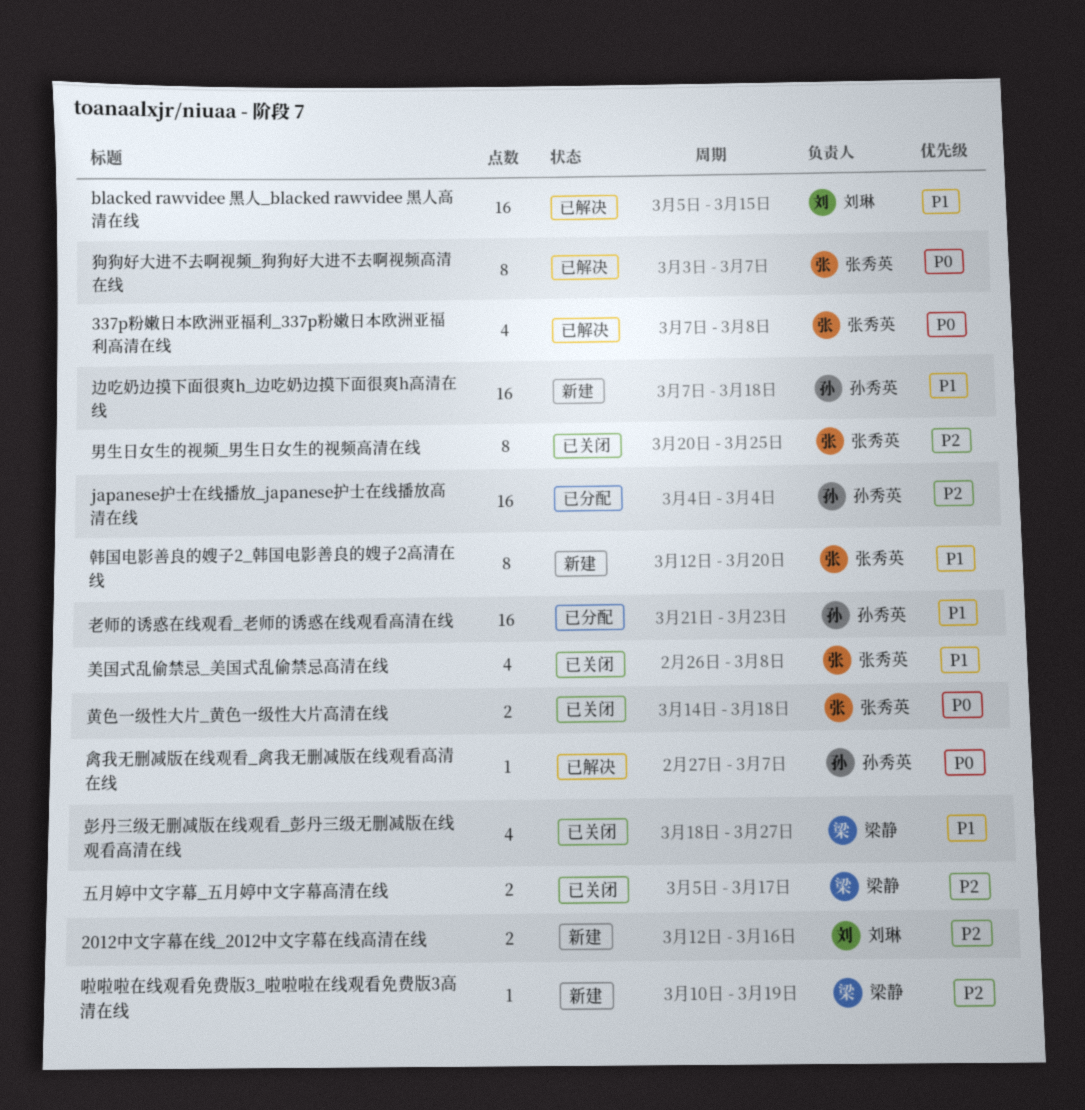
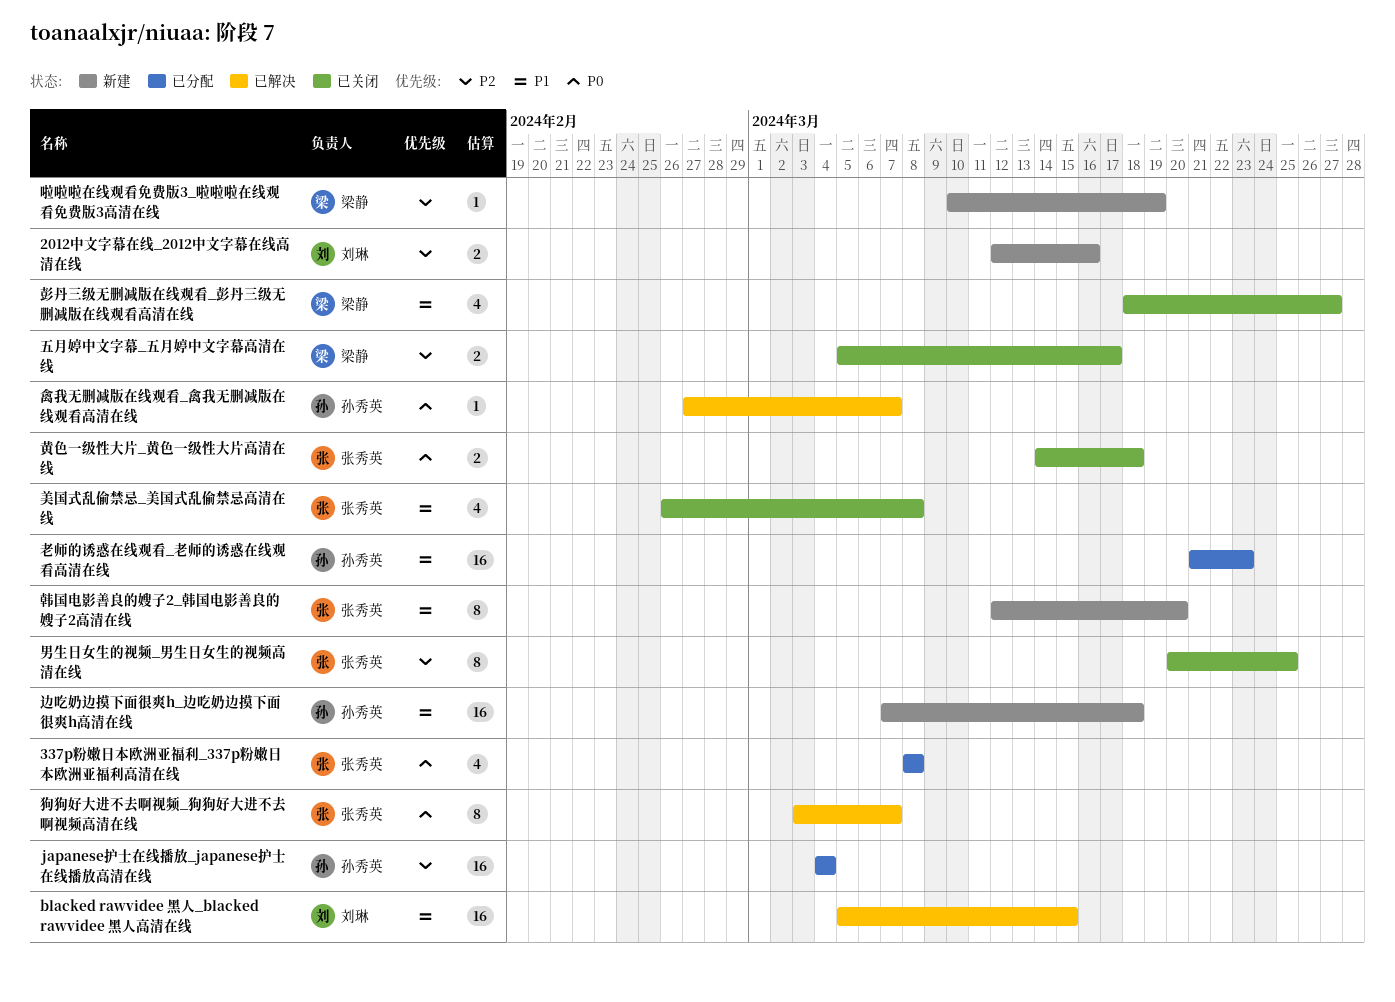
337p粉嫩日本欧洲亚福利_337p粉嫩日本欧洲亚福利高清在线, status: 已解决 -> 已分配
337p粉嫩日本欧洲亚福利_337p粉嫩日本欧洲亚福利高清在线, start: Mar 7 -> Mar 8

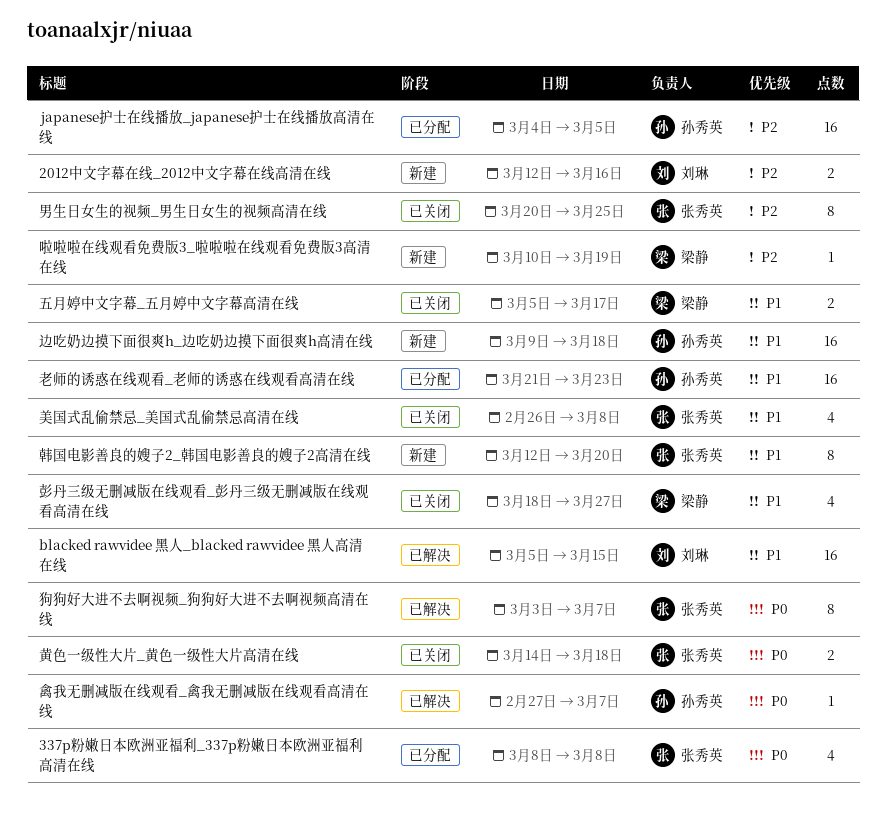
japanese护士在线播放_japanese护士在线播放高清在线, due: Mar 4 -> Mar 5
五月婷中文字幕_五月婷中文字幕高清在线, priority: P2 -> P1
边吃奶边摸下面很爽h_边吃奶边摸下面很爽h高清在线, start: Mar 7 -> Mar 9

